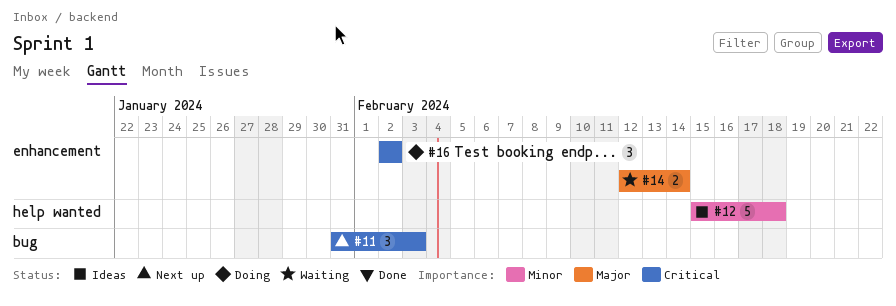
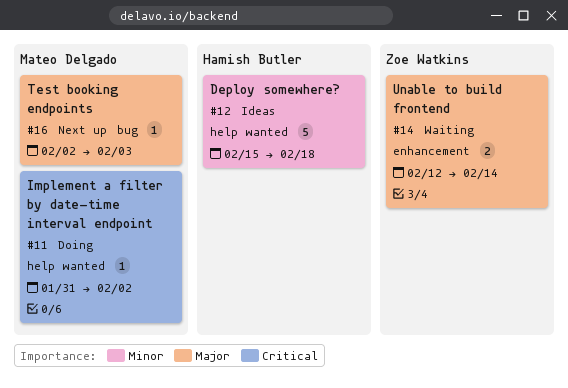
#11, status: Next up -> Doing
#11, label: bug -> help wanted
#11, estimate: 3 -> 1
#11, due: Feb 3 -> Feb 2
#16, status: Doing -> Next up
#16, priority: Critical -> Major
#16, label: enhancement -> bug
#16, estimate: 3 -> 1
#16, due: Feb 2 -> Feb 3

